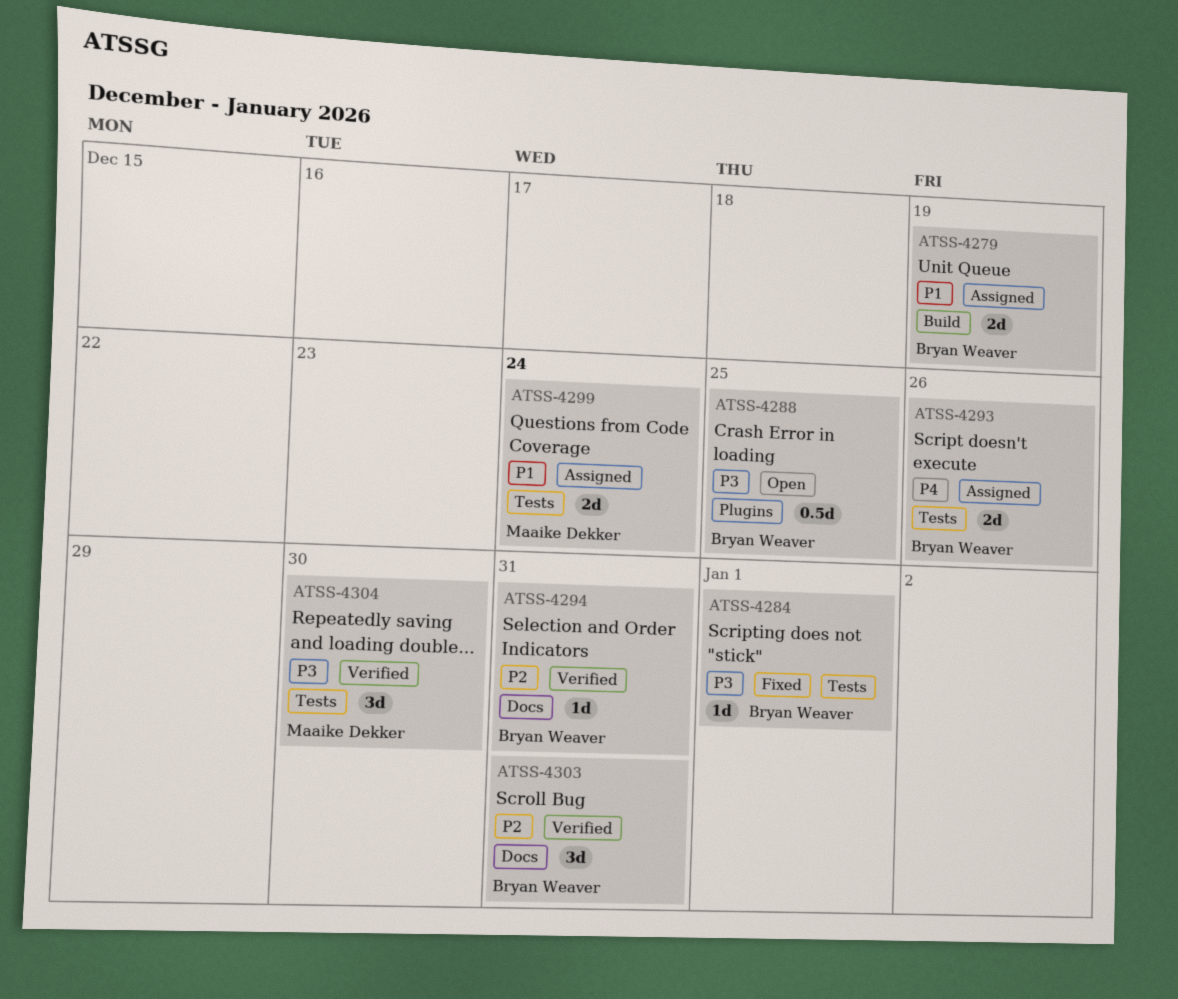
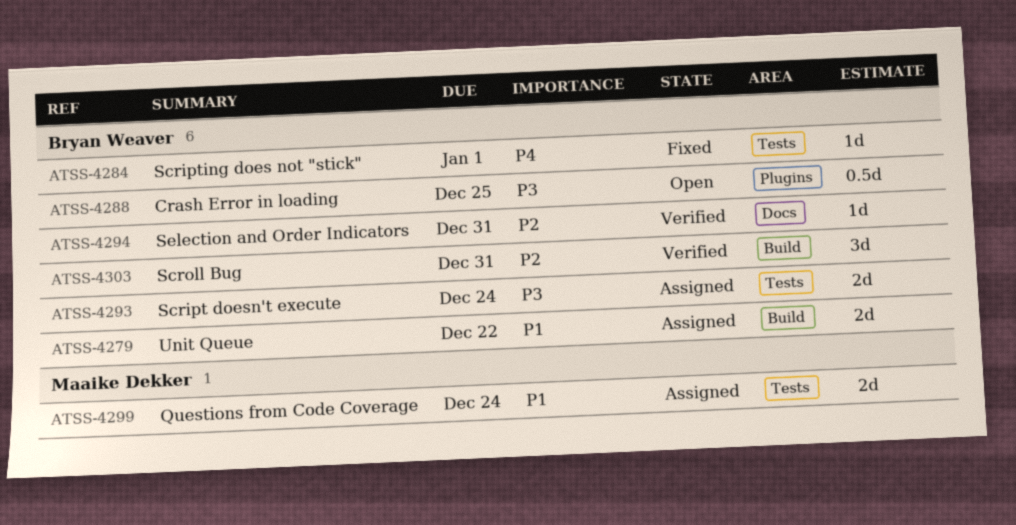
ATSS-4279, due: Dec 19 -> Dec 22
ATSS-4284, priority: P3 -> P4
ATSS-4293, priority: P4 -> P3
ATSS-4293, due: Dec 26 -> Dec 24
ATSS-4303, label: Docs -> Build
ATSS-4304: present -> none

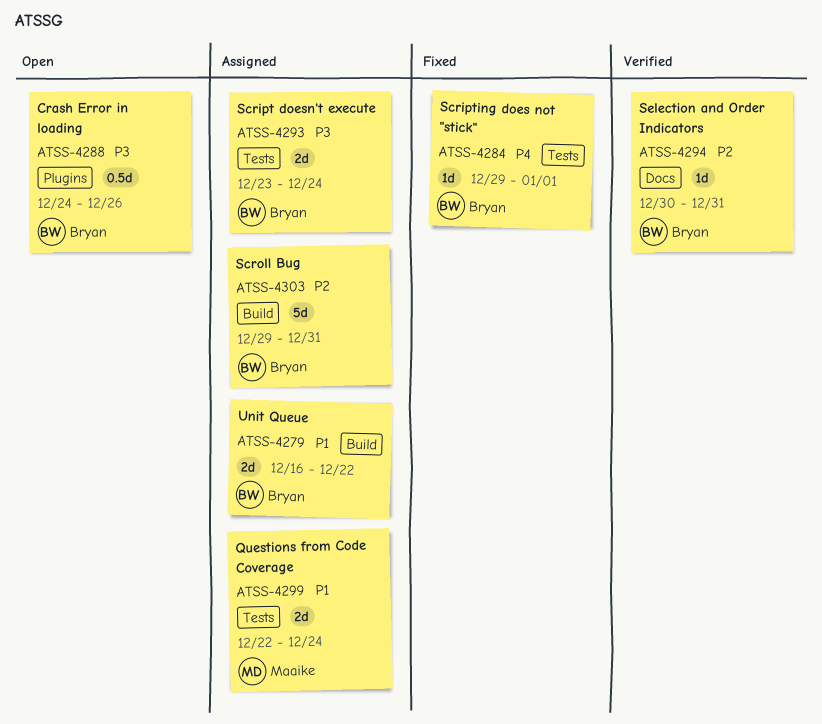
ATSS-4288, due: Dec 25 -> Dec 26
ATSS-4303, status: Verified -> Assigned
ATSS-4303, estimate: 3d -> 5d

